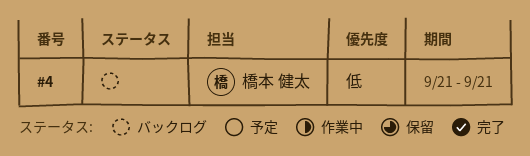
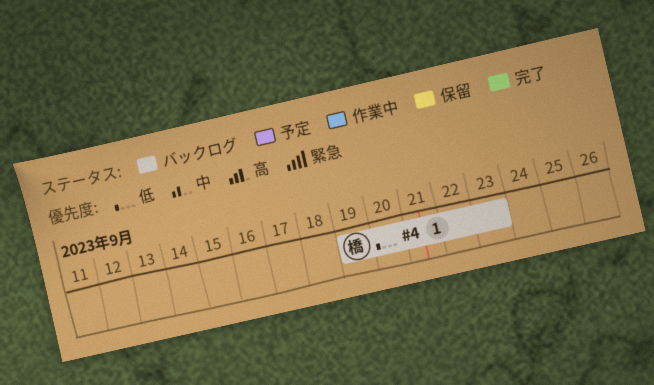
#4, start: Sep 21 -> Sep 19
#4, due: Sep 21 -> Sep 23

